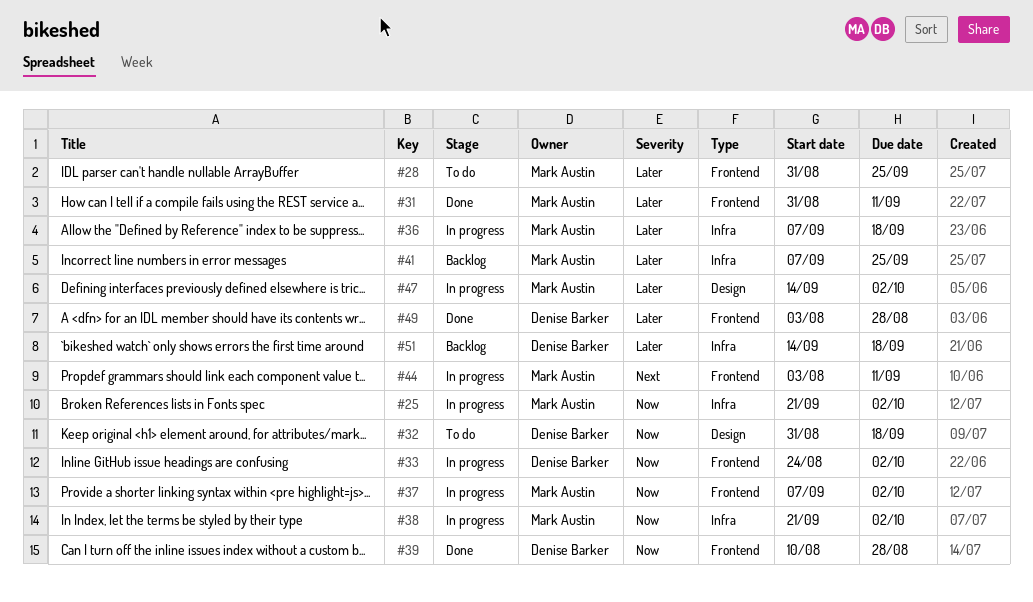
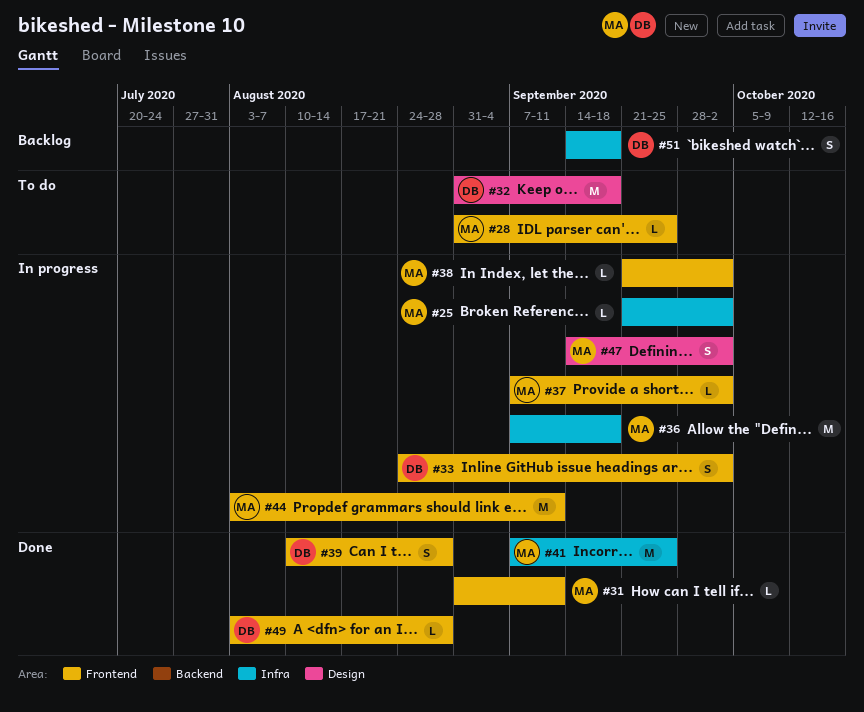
#38, label: Infra -> Frontend
#41, status: Backlog -> Done

